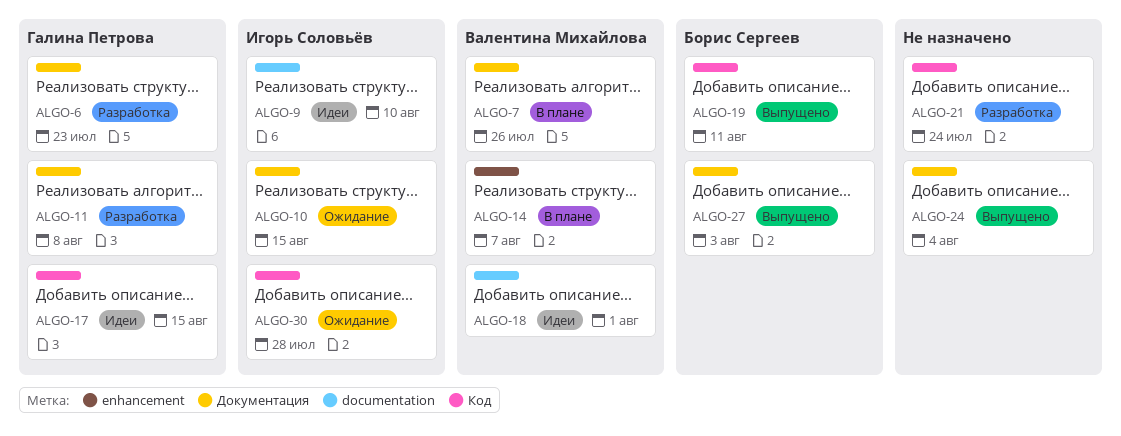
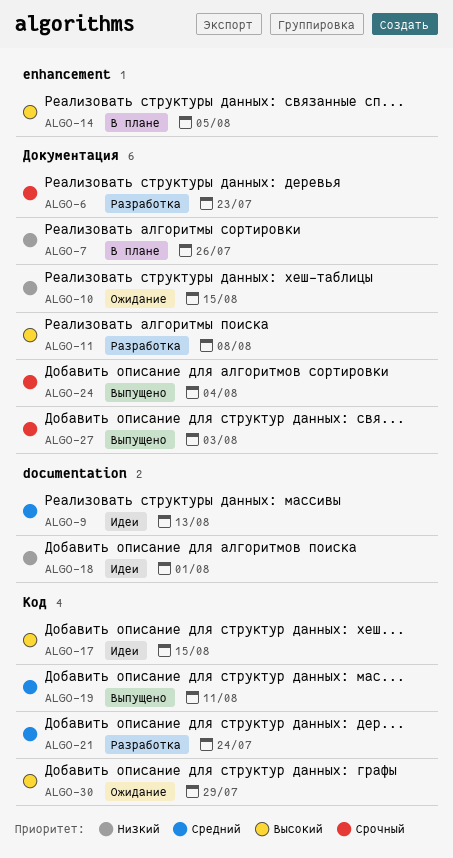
ALGO-9, due: Aug 10 -> Aug 13
ALGO-14, due: Aug 7 -> Aug 5
ALGO-30, due: Jul 28 -> Jul 29

